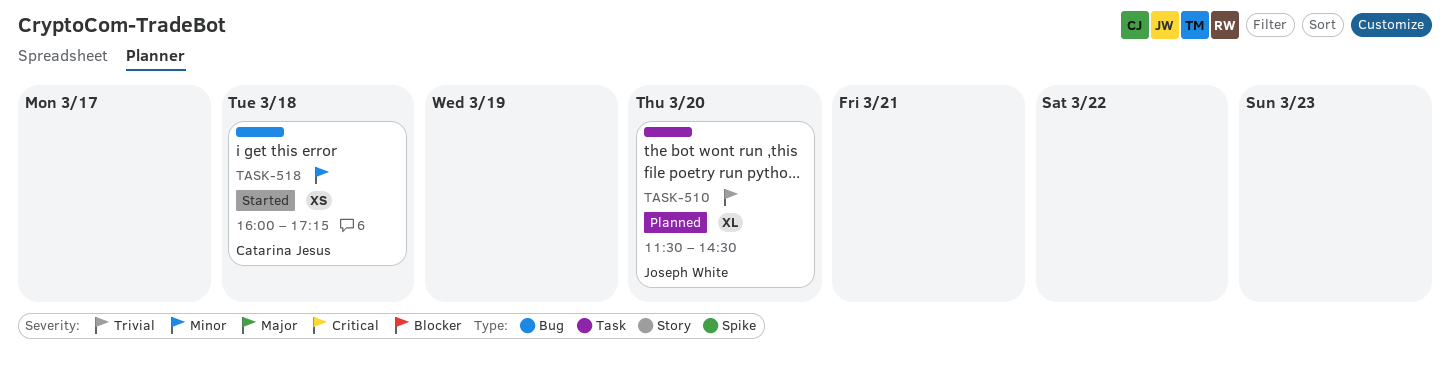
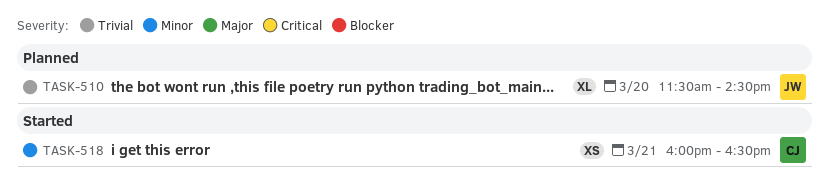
TASK-518, day: Mar 18 -> Mar 21
TASK-518, ends: 17:15 -> 16:30

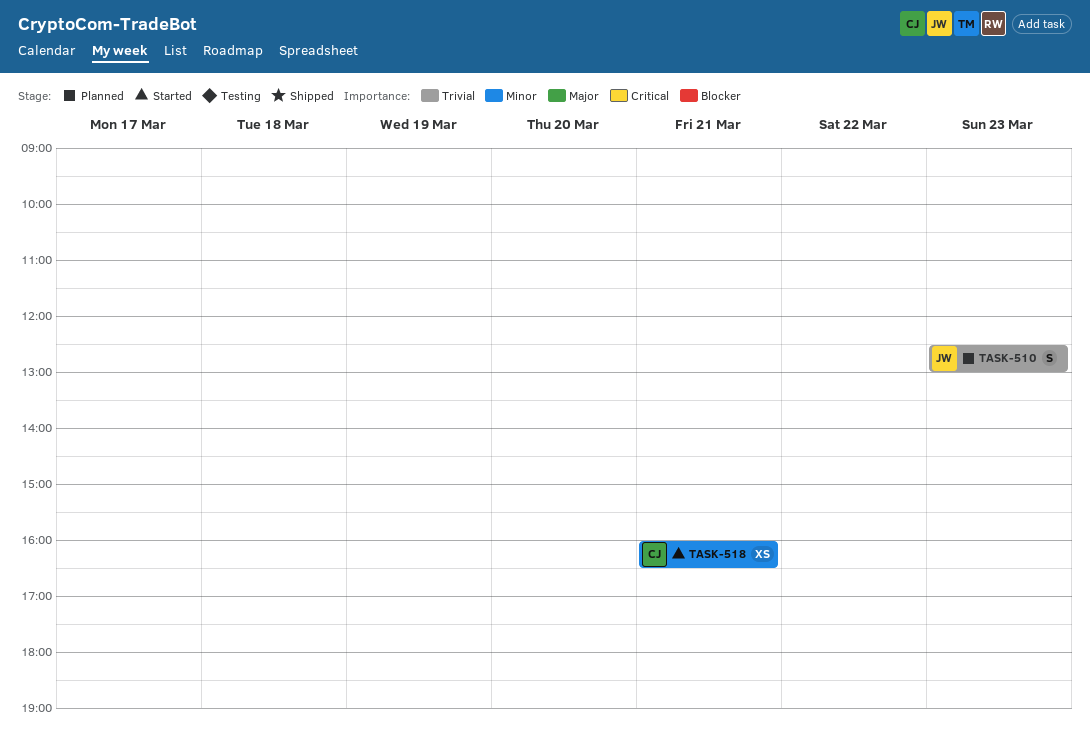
TASK-510, estimate: XL -> S
TASK-510, day: Mar 20 -> Mar 23
TASK-510, begins: 11:30 -> 12:30
TASK-510, ends: 14:30 -> 13:00

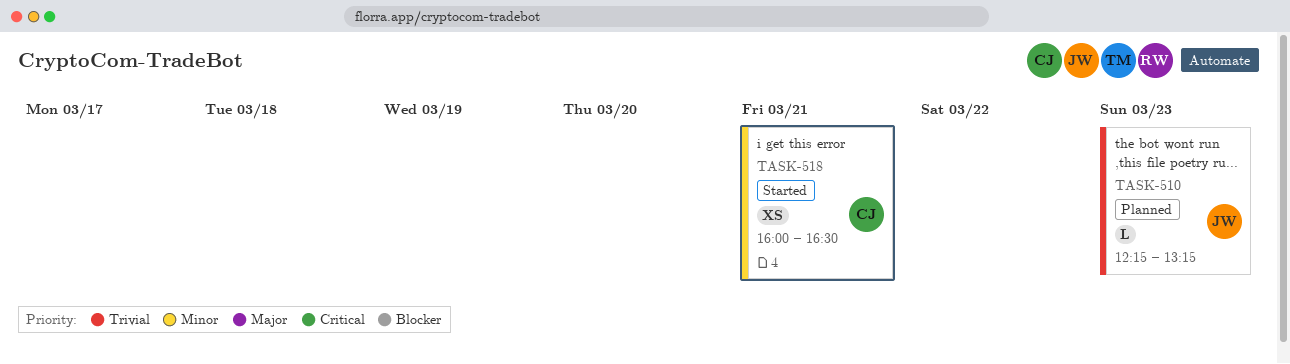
TASK-510, estimate: S -> L
TASK-510, begins: 12:30 -> 12:15
TASK-510, ends: 13:00 -> 13:15

